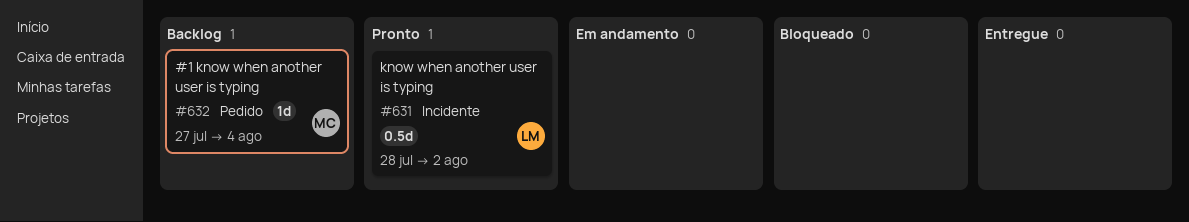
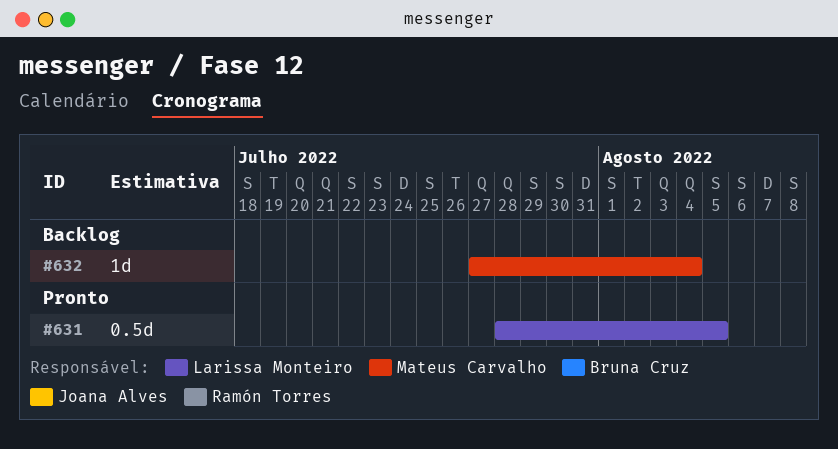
#631, due: Aug 2 -> Aug 5

